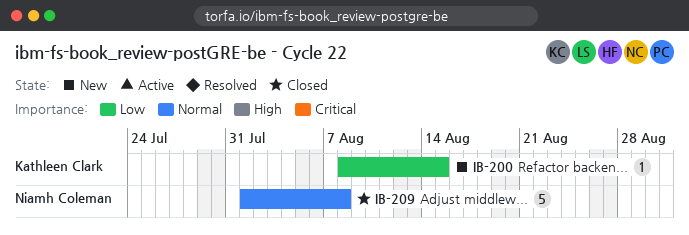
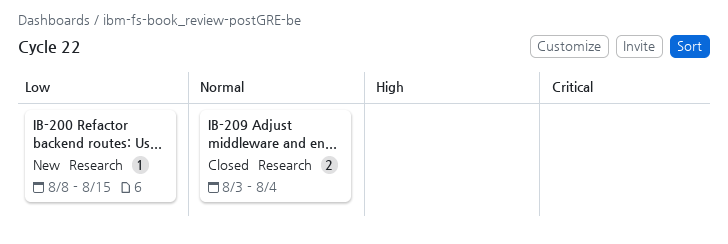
IB-209, estimate: 5 -> 2
IB-209, start: Aug 1 -> Aug 3
IB-209, due: Aug 8 -> Aug 4

